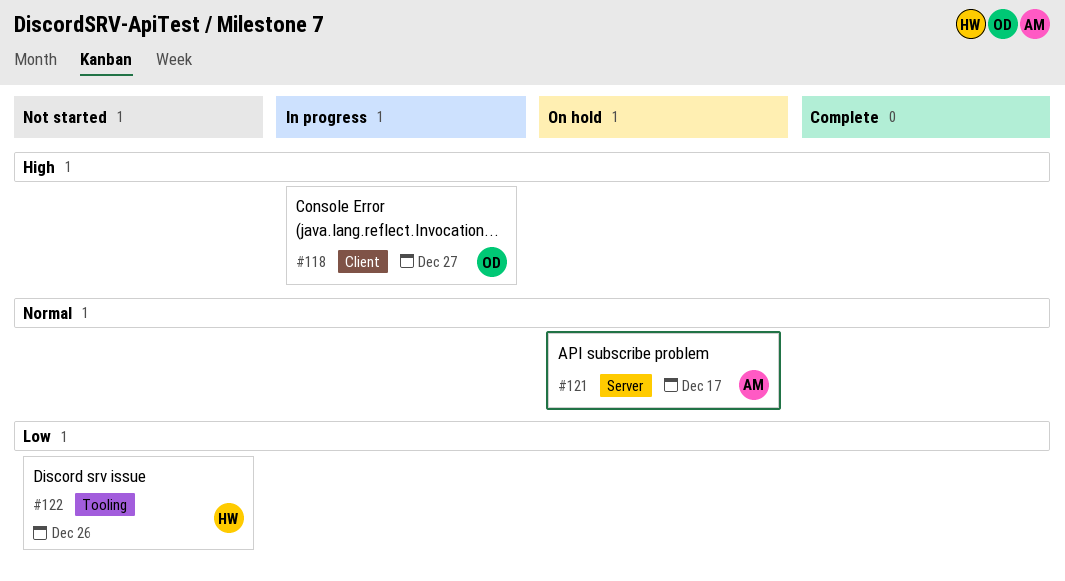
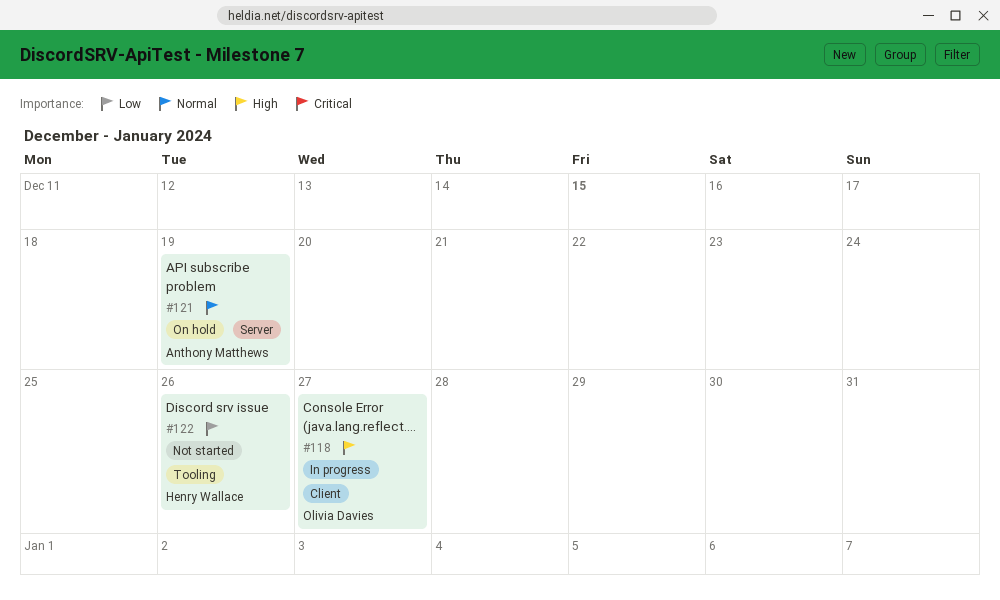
#121, due: Dec 17 -> Dec 19

